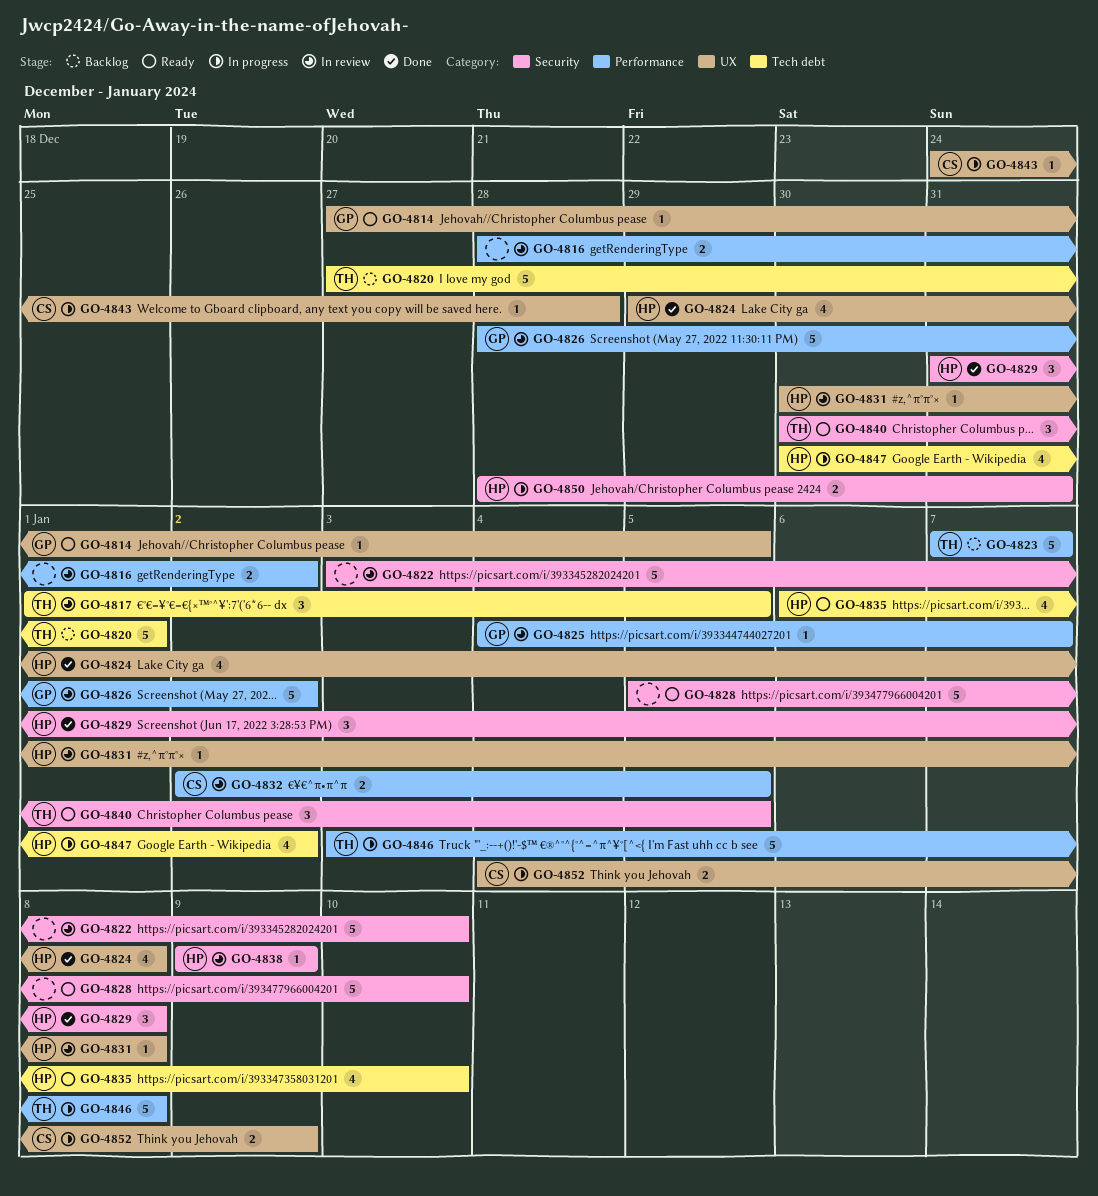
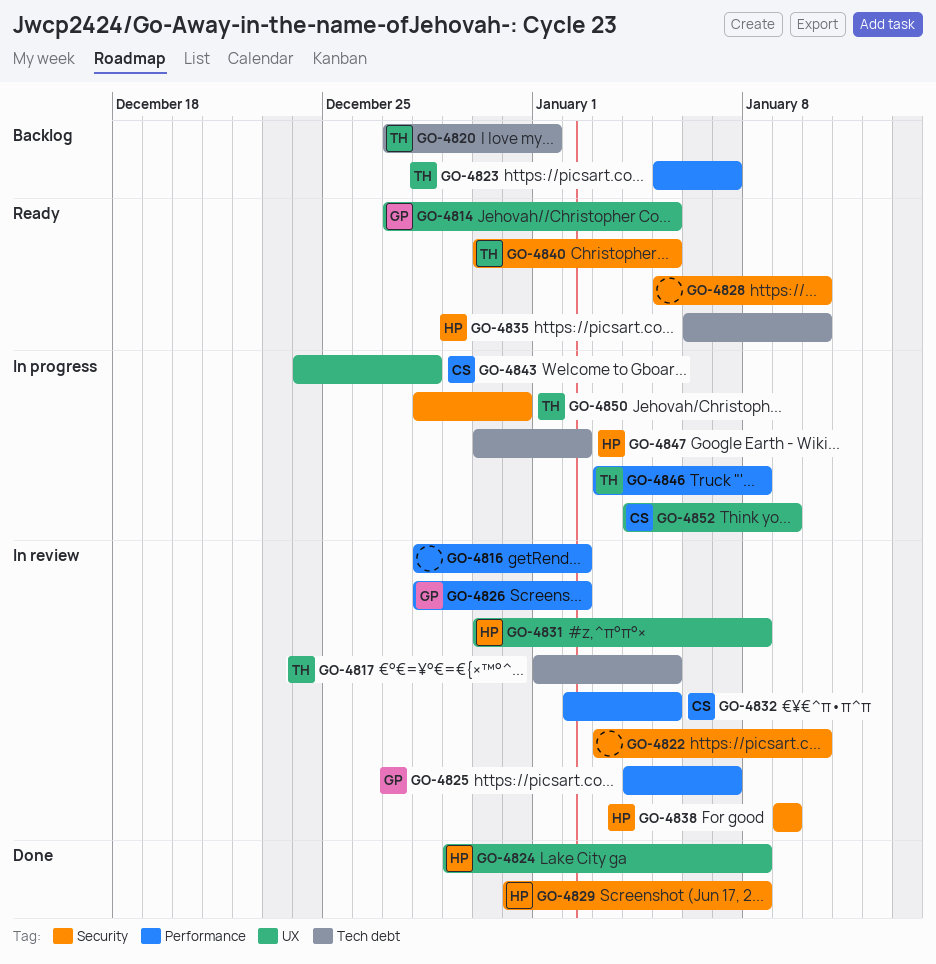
GO-4823, start: Jan 7 -> Jan 5
GO-4850, owner: HP -> TH

